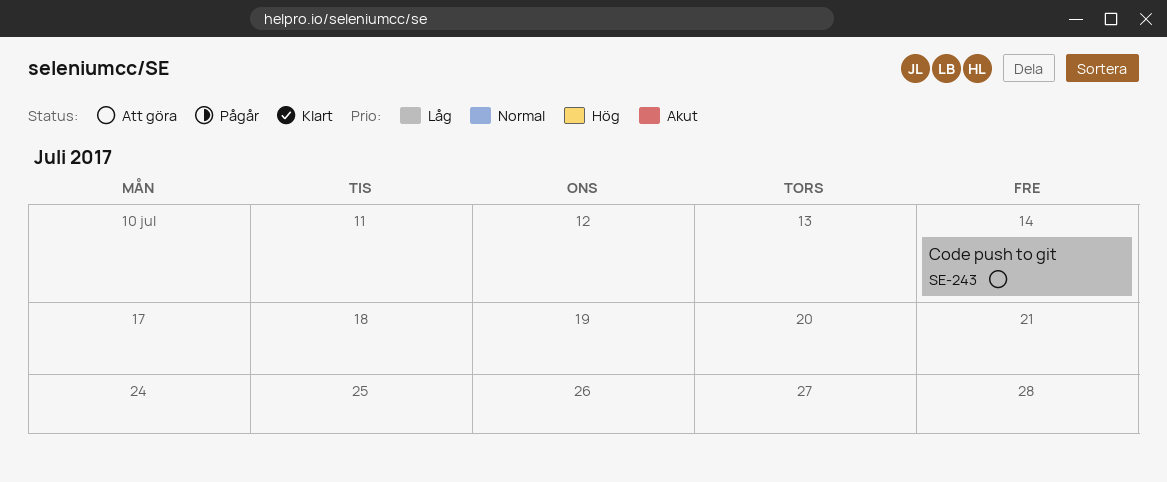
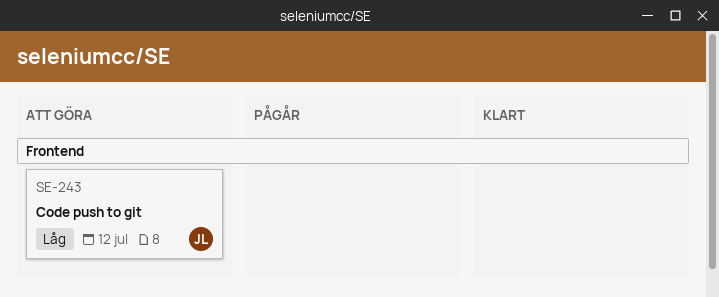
SE-243, due: Jul 14 -> Jul 12

